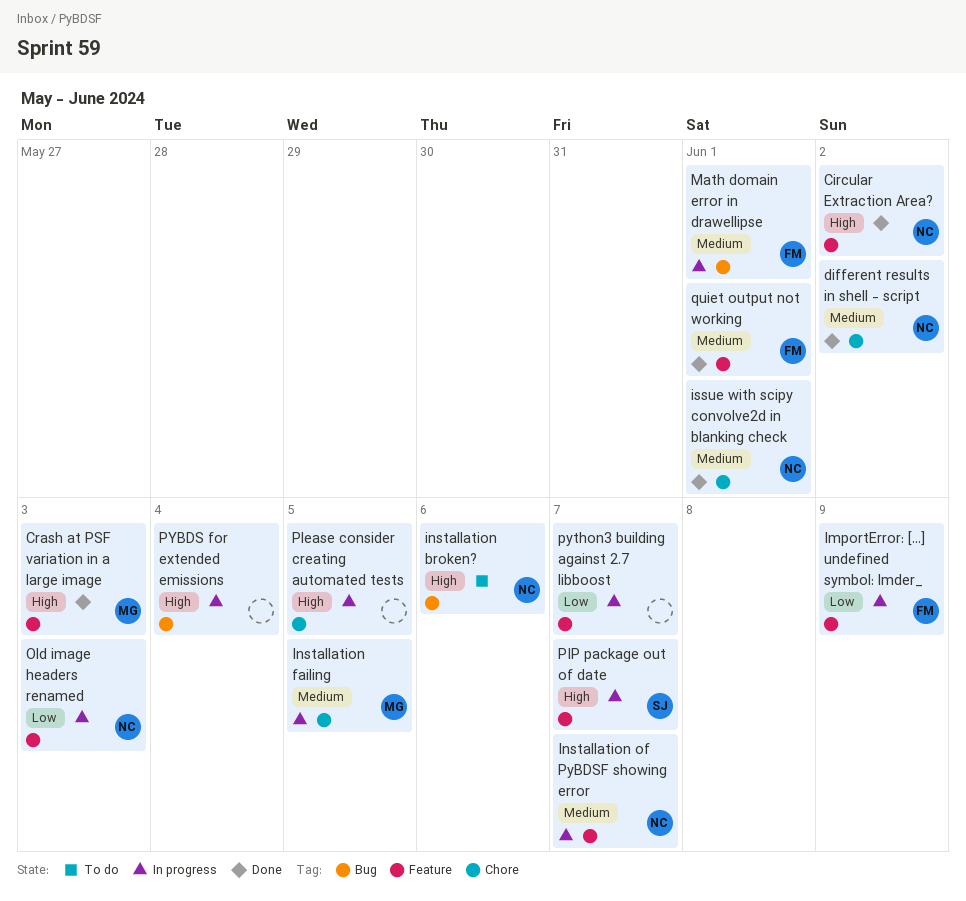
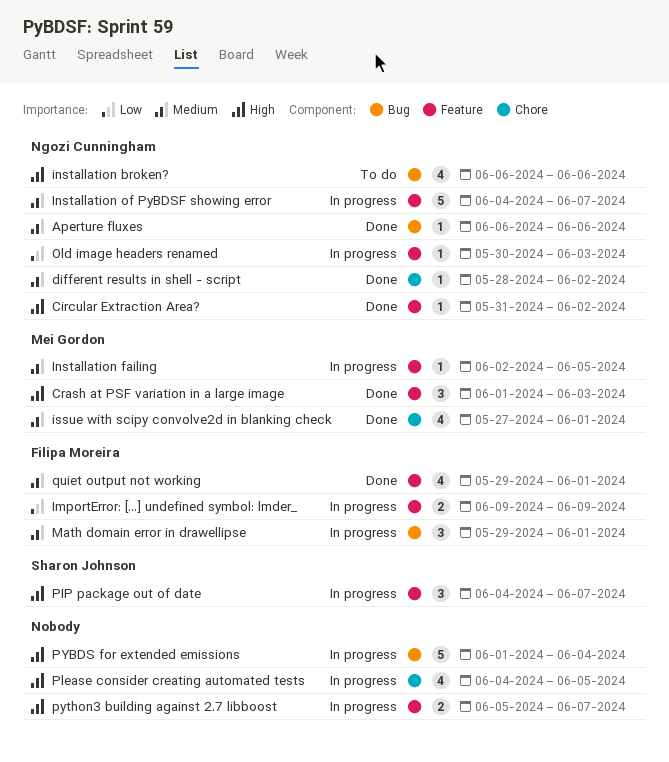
Aperture fluxes: none -> present
Installation failing, label: Chore -> Feature
issue with scipy convolve2d in blanking check, owner: Ngozi Cunningham -> Mei Gordon
python3 building against 2.7 libboost, priority: Low -> High

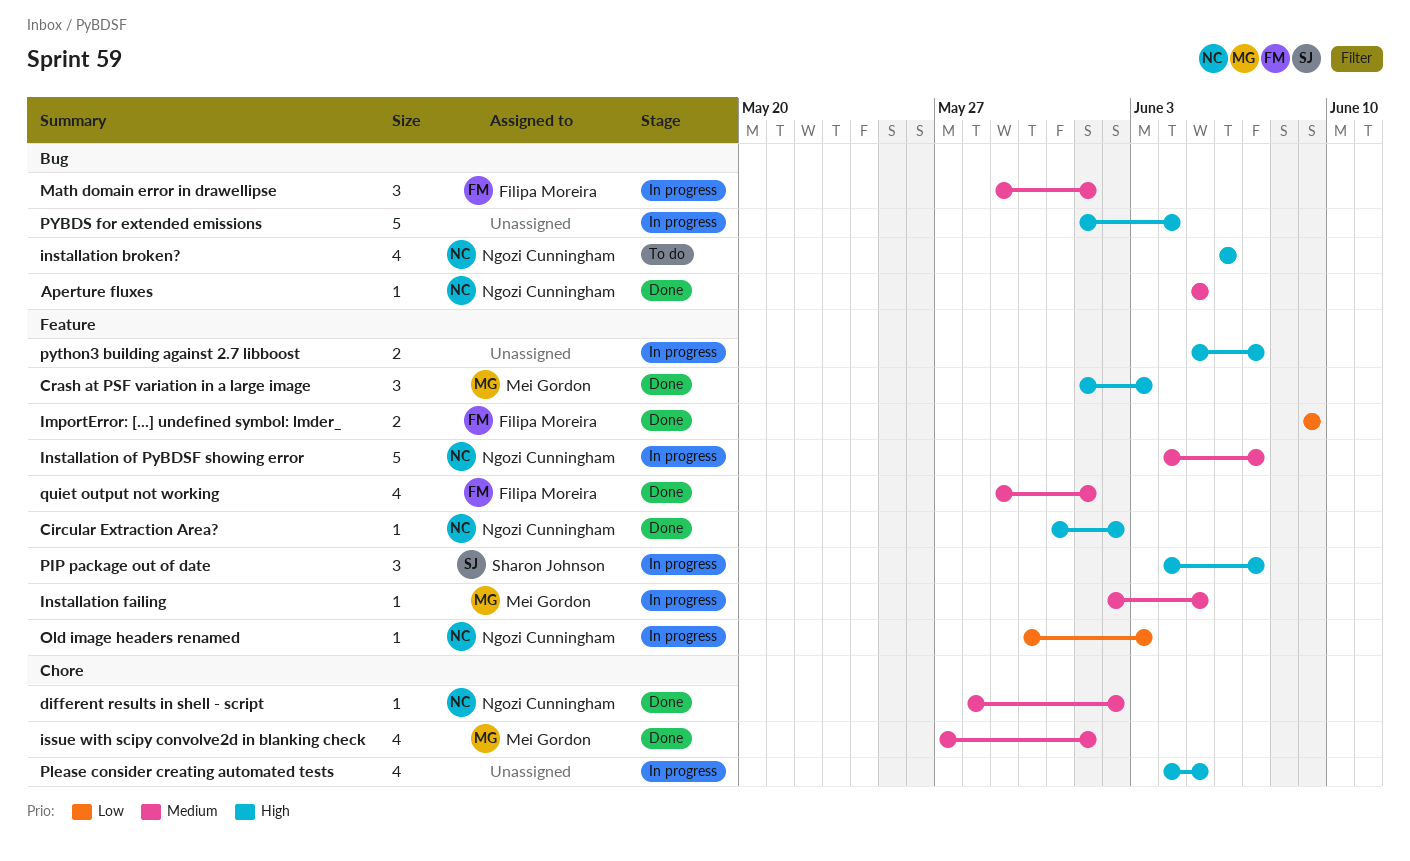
Aperture fluxes, start: Jun 6 -> Jun 5
Aperture fluxes, due: Jun 6 -> Jun 5
ImportError: [...] undefined symbol: lmder_, status: In progress -> Done

